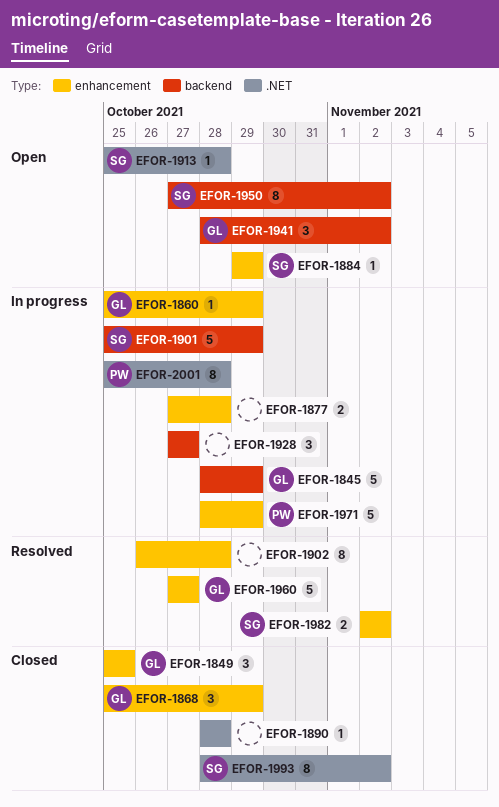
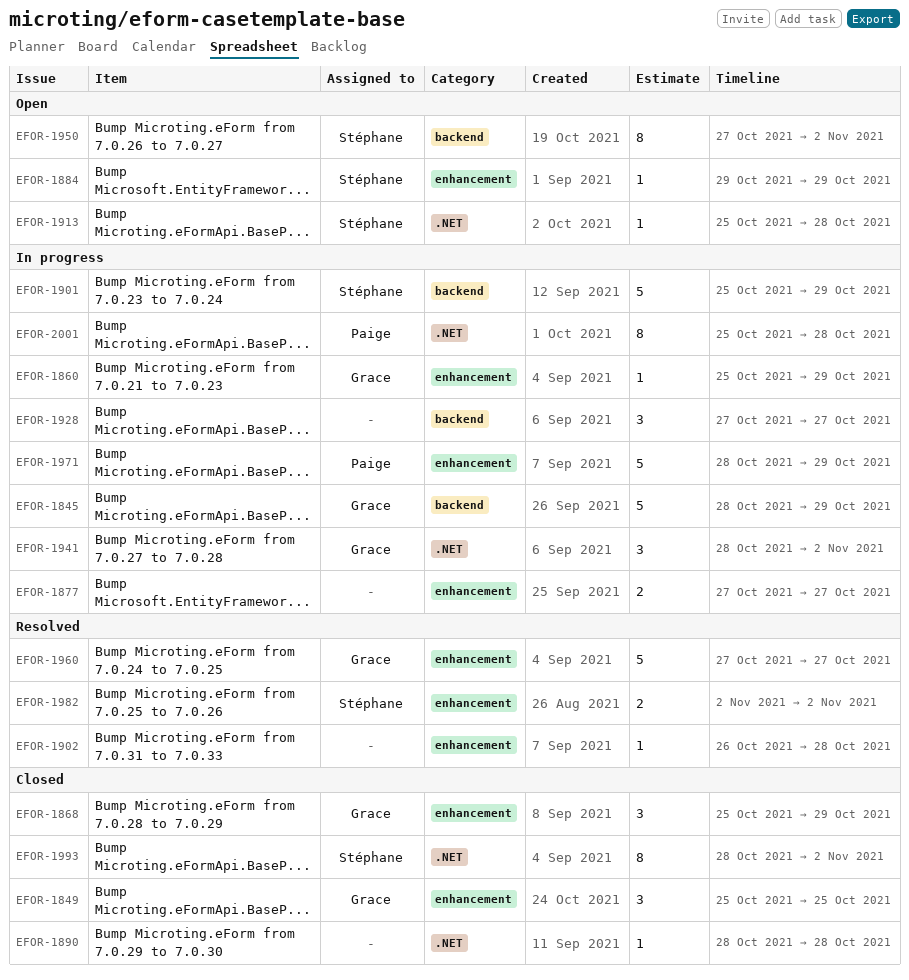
EFOR-1877, due: Oct 28 -> Oct 27
EFOR-1902, estimate: 8 -> 1
EFOR-1941, status: Open -> In progress
EFOR-1941, label: backend -> .NET

